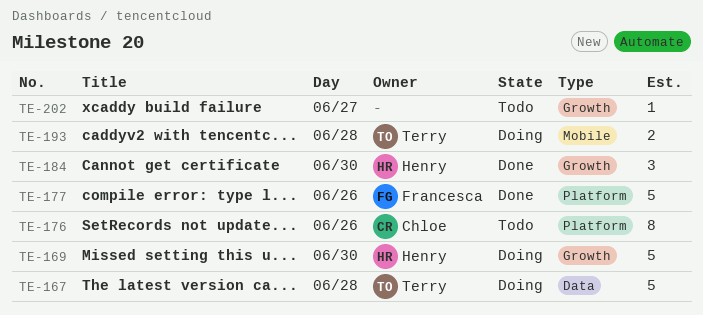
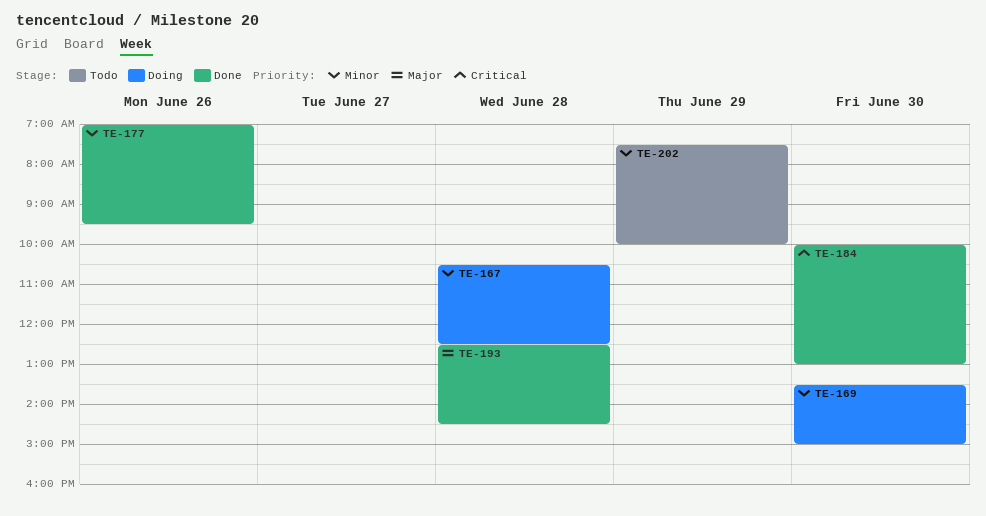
TE-176: present -> none
TE-193, status: Doing -> Done
TE-202, day: Jun 27 -> Jun 29

